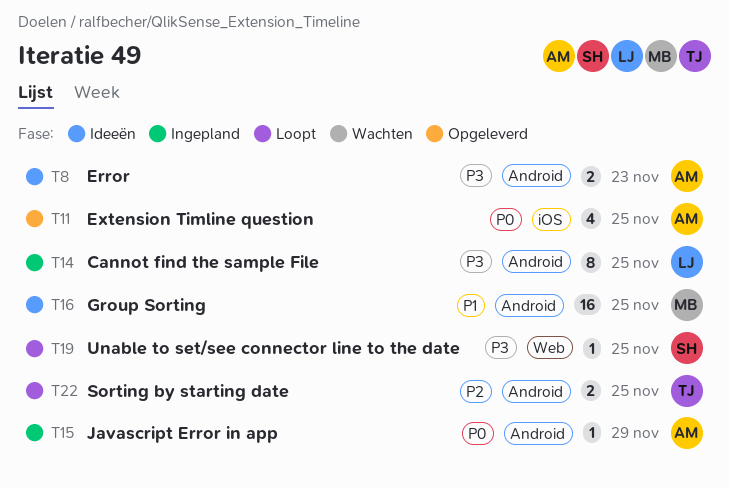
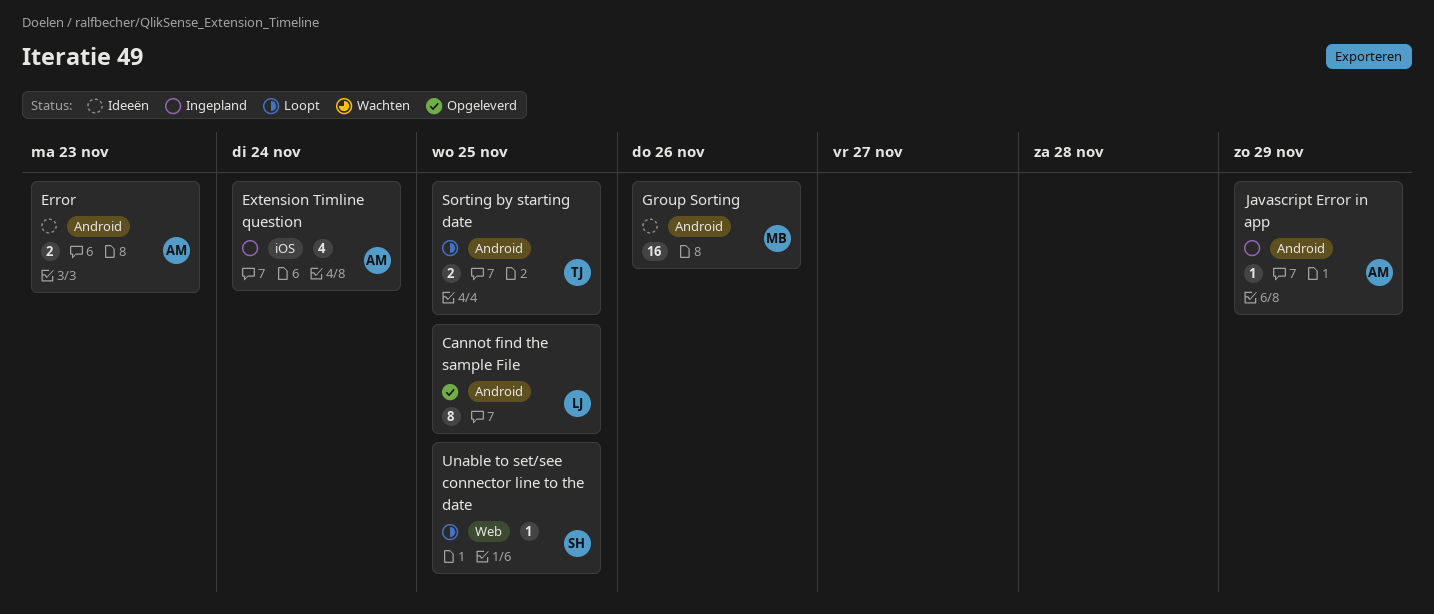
Cannot find the sample File, status: Ingepland -> Opgeleverd
Extension Timline question, status: Opgeleverd -> Ingepland
Extension Timline question, due: Nov 25 -> Nov 24
Group Sorting, due: Nov 25 -> Nov 26

